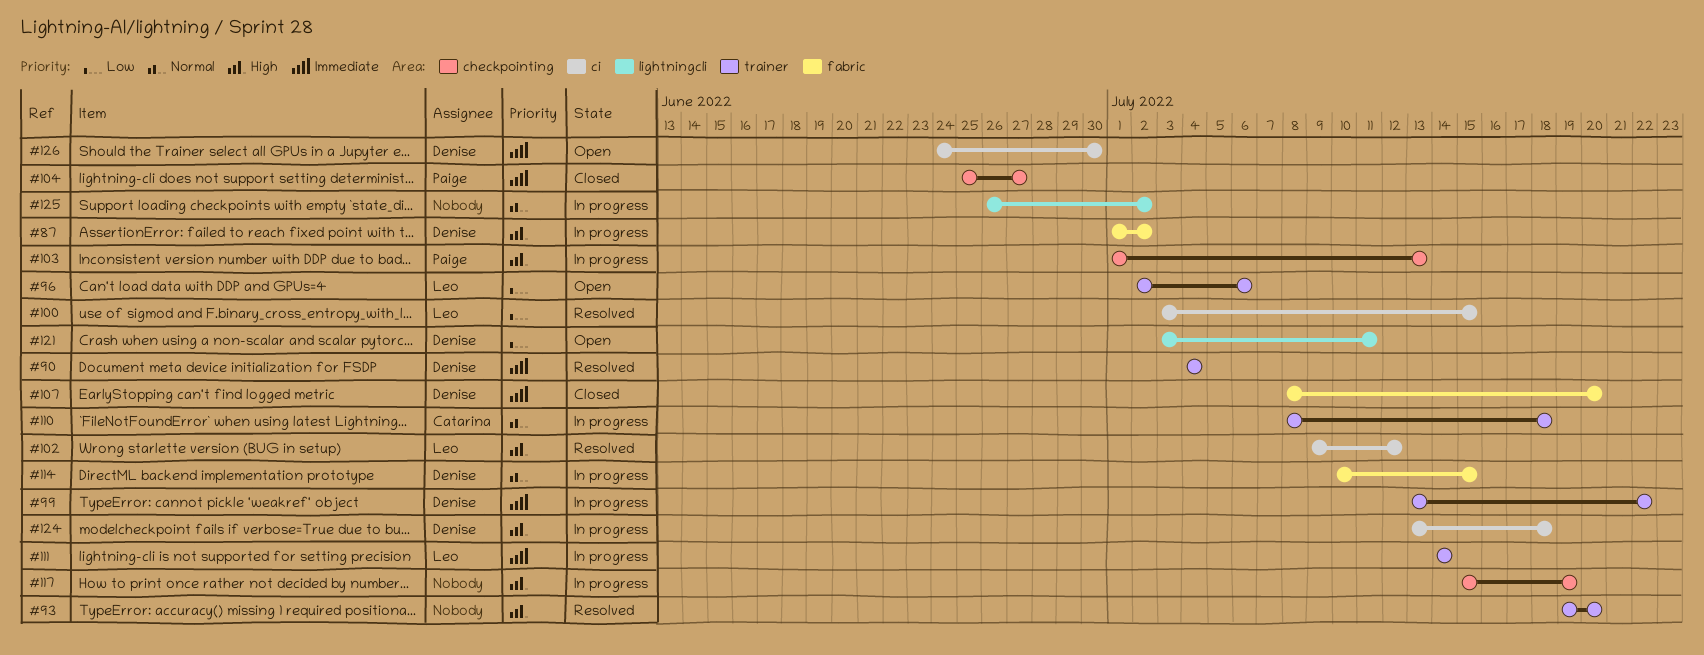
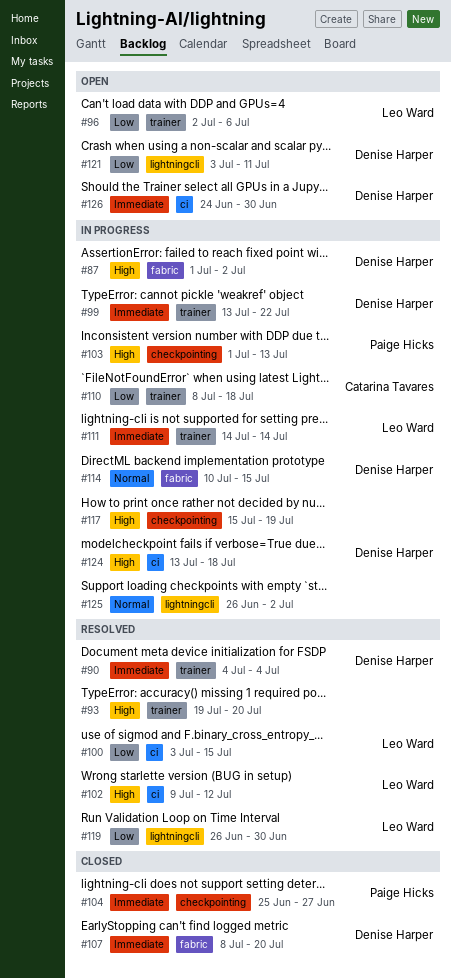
#110, priority: Normal -> Low
#119: none -> present

